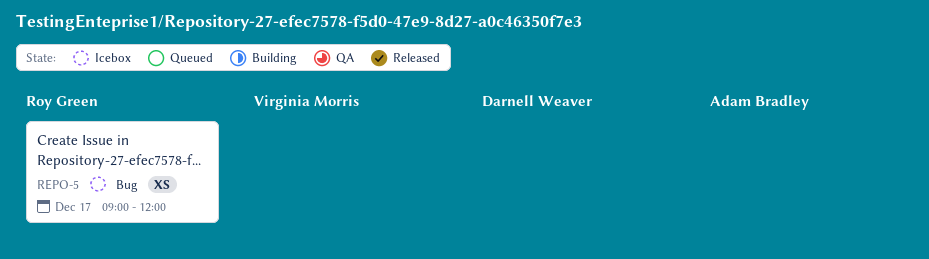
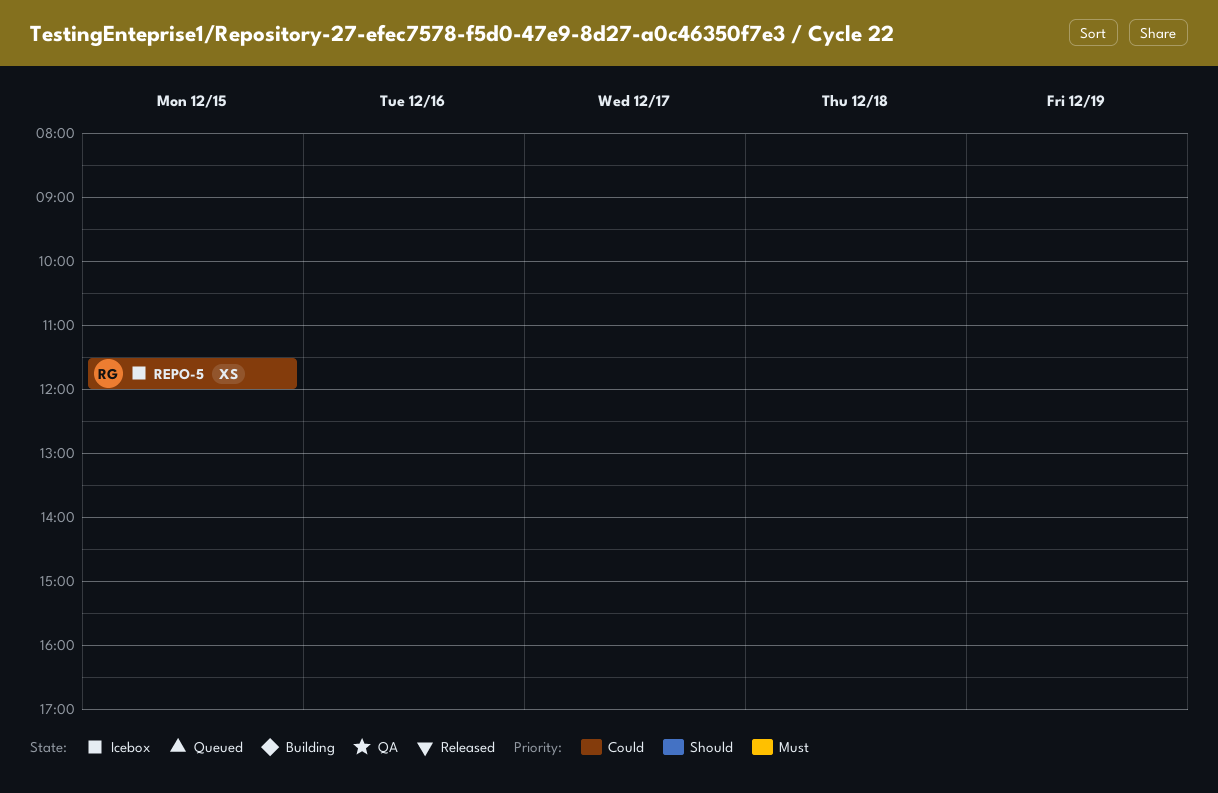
REPO-5, day: Dec 17 -> Dec 15
REPO-5, begins: 09:00 -> 11:30

